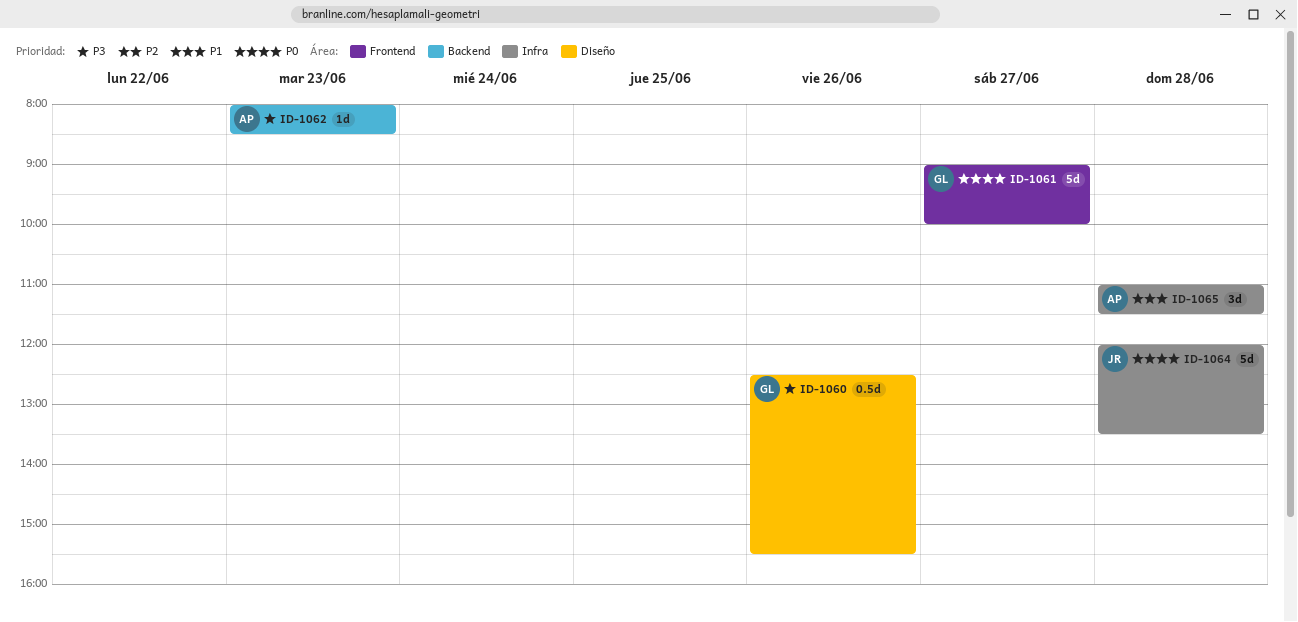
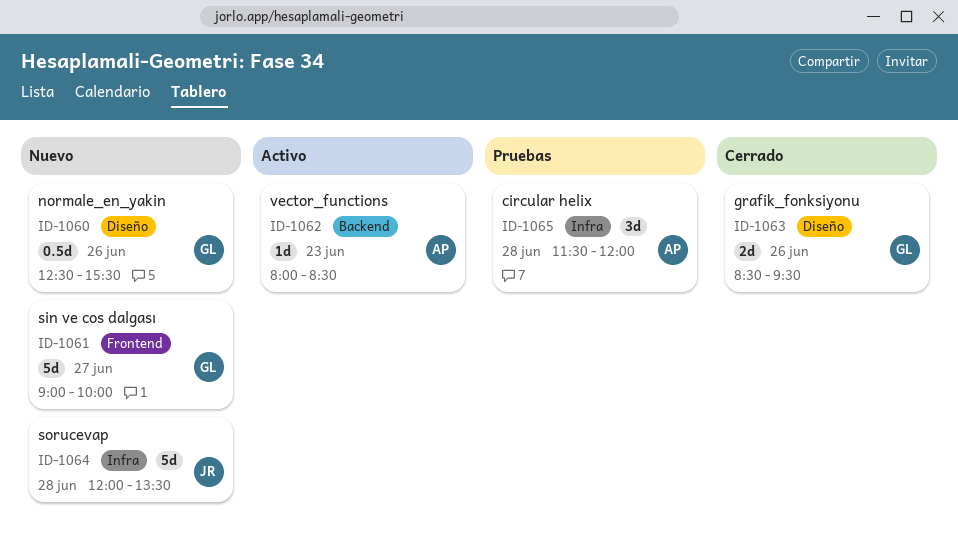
ID-1063: none -> present
ID-1065, begins: 11:00 -> 11:30
ID-1065, ends: 11:30 -> 12:00

